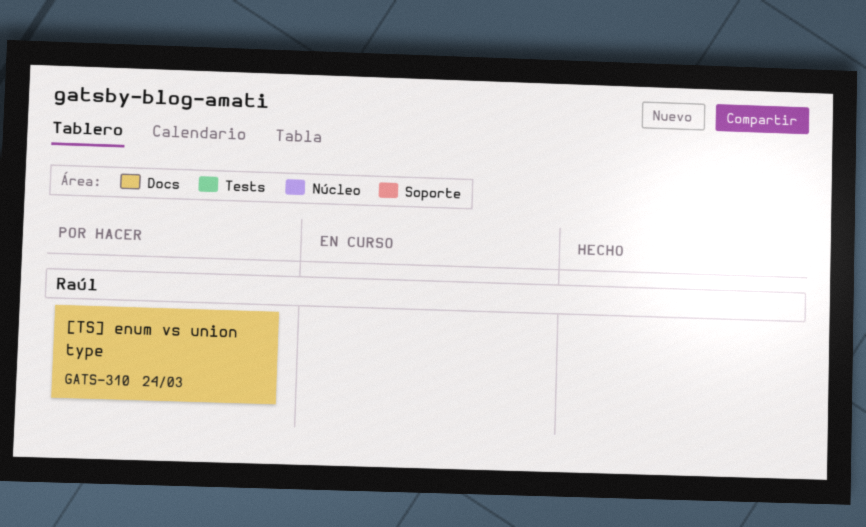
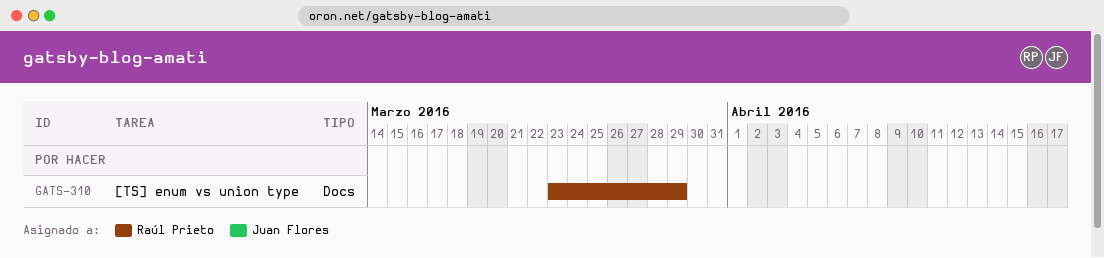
GATS-310, due: Mar 24 -> Mar 29

